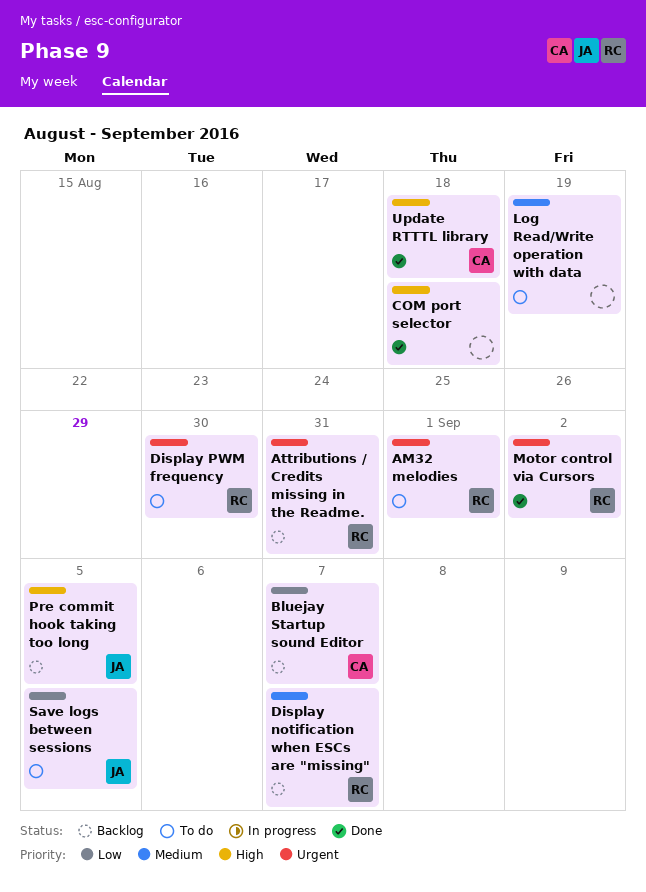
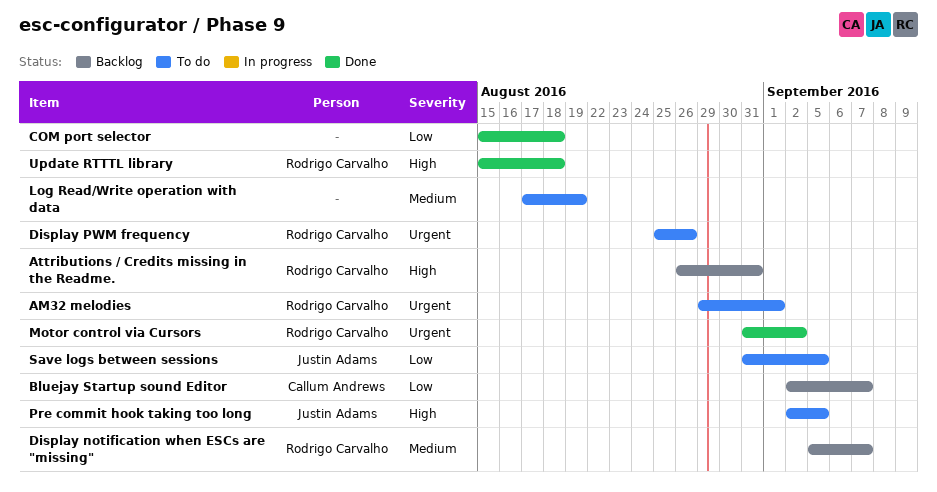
Attributions / Credits missing in the Readme., priority: Urgent -> High
COM port selector, priority: High -> Low
Display PWM frequency, due: Aug 30 -> Aug 26
Pre commit hook taking too long, status: Backlog -> To do
Update RTTTL library, owner: Callum Andrews -> Rodrigo Carvalho

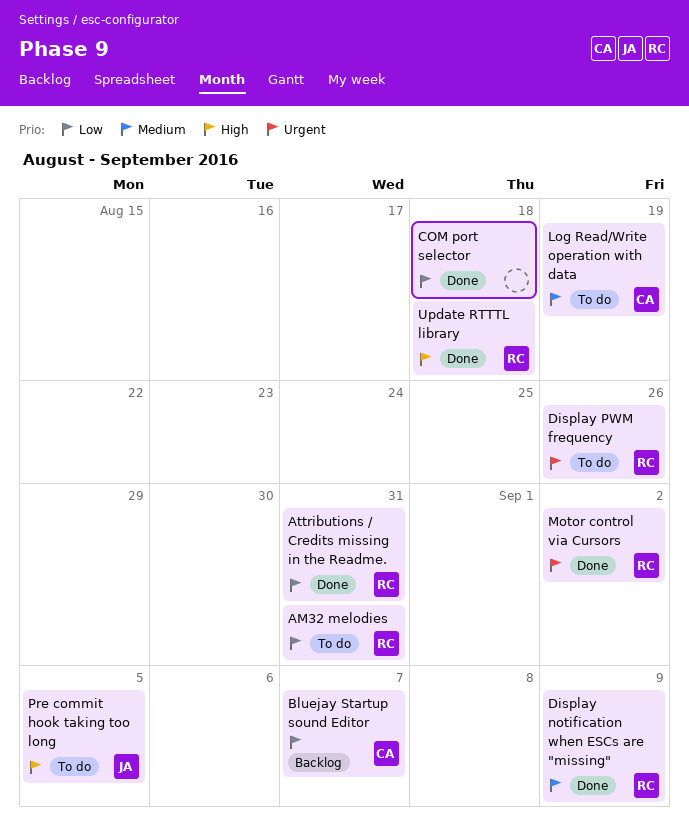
AM32 melodies, priority: Urgent -> Low
AM32 melodies, due: Sep 1 -> Aug 31
Attributions / Credits missing in the Readme., status: Backlog -> Done
Attributions / Credits missing in the Readme., priority: High -> Low
Display notification when ESCs are "missing", status: Backlog -> Done
Display notification when ESCs are "missing", due: Sep 7 -> Sep 9
Log Read/Write operation with data, owner: none -> Callum Andrews
Save logs between sessions: present -> none

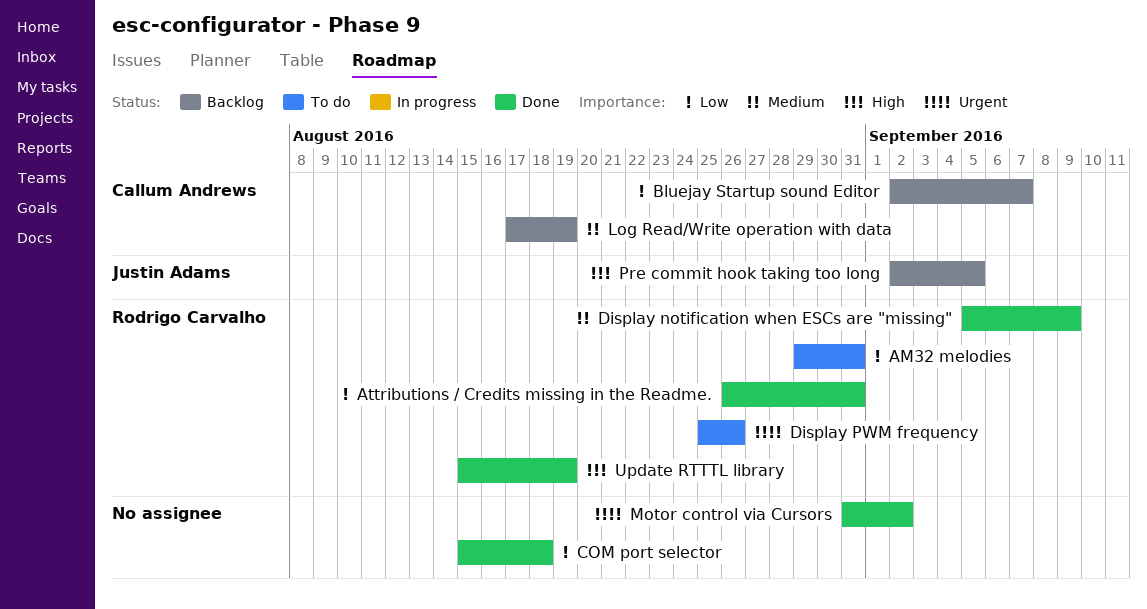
Log Read/Write operation with data, status: To do -> Backlog
Motor control via Cursors, owner: Rodrigo Carvalho -> none
Pre commit hook taking too long, status: To do -> Backlog
Update RTTTL library, due: Aug 18 -> Aug 19

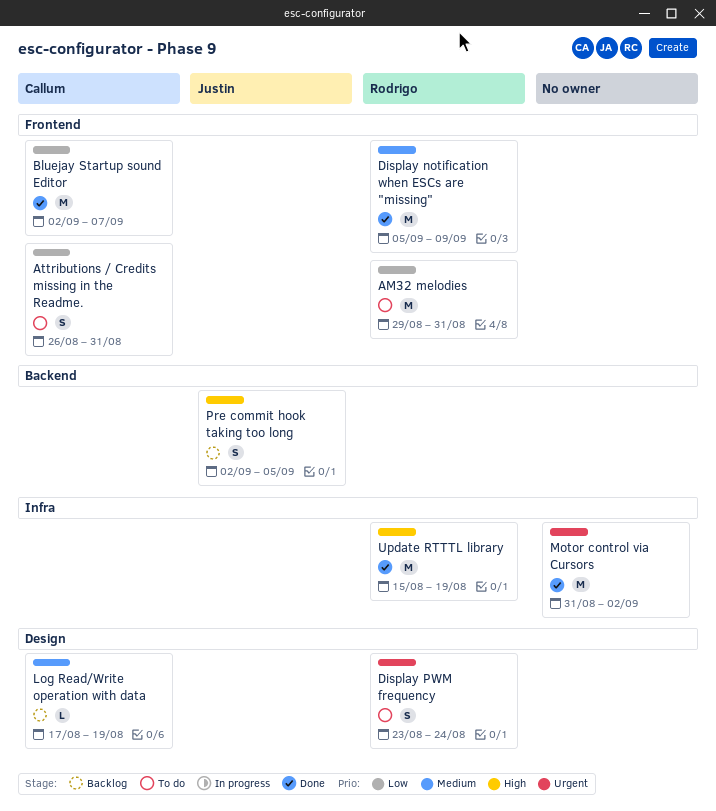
Attributions / Credits missing in the Readme., status: Done -> To do
Attributions / Credits missing in the Readme., owner: Rodrigo Carvalho -> Callum Andrews
Bluejay Startup sound Editor, status: Backlog -> Done
COM port selector: present -> none
Display PWM frequency, start: Aug 25 -> Aug 23
Display PWM frequency, due: Aug 26 -> Aug 24

